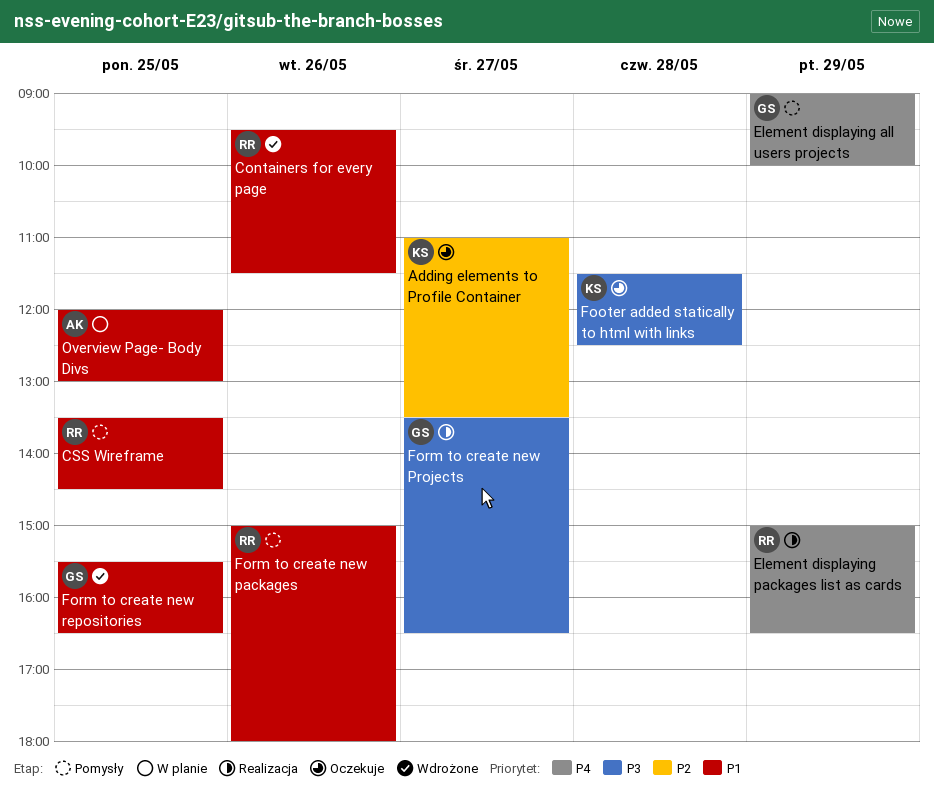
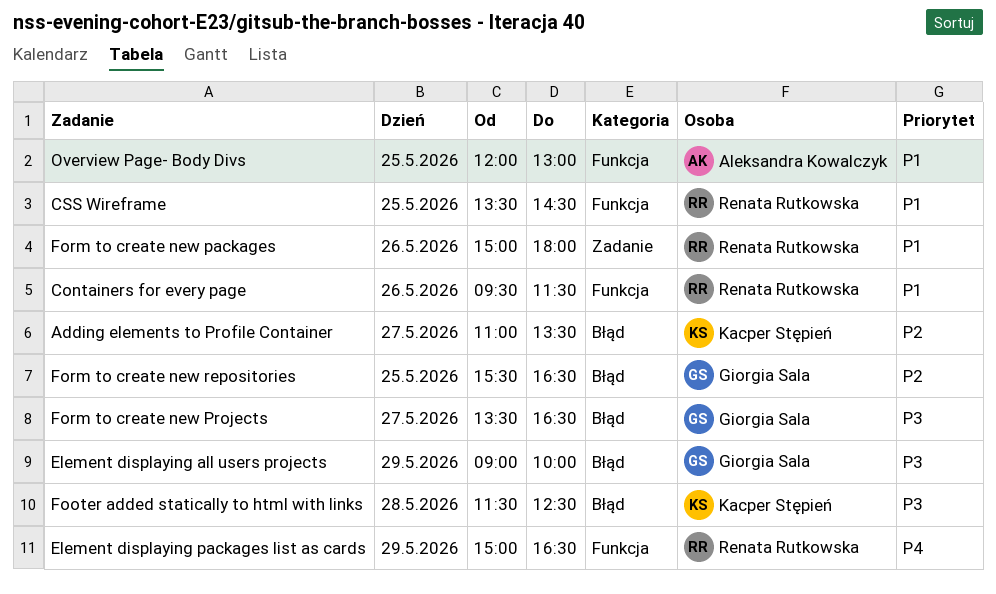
Element displaying all users projects, priority: P4 -> P3
Form to create new repositories, priority: P1 -> P2

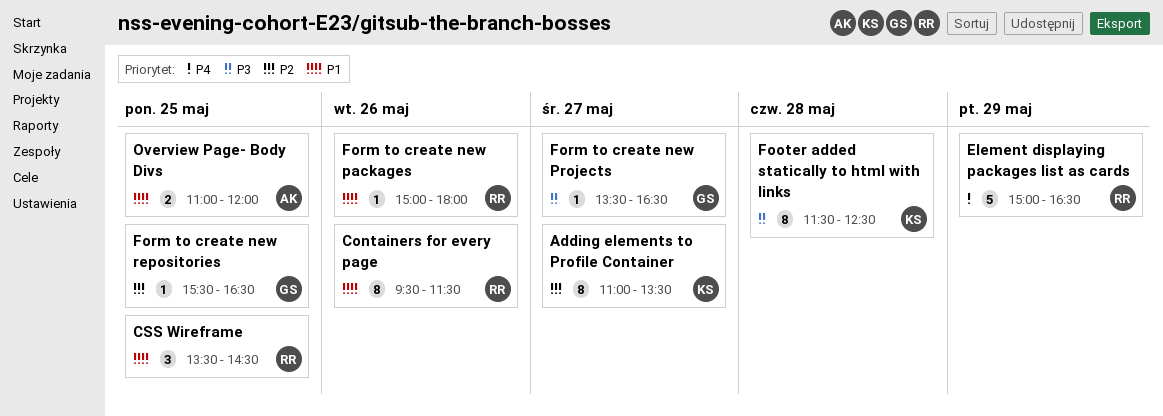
Element displaying all users projects: present -> none
Overview Page- Body Divs, begins: 12:00 -> 11:00
Overview Page- Body Divs, ends: 13:00 -> 12:00

